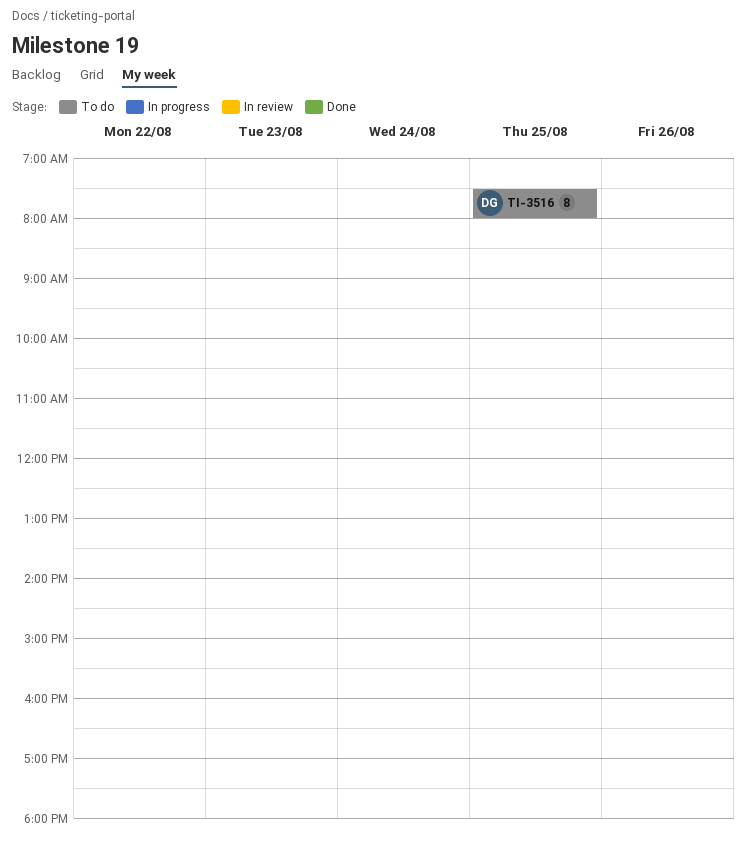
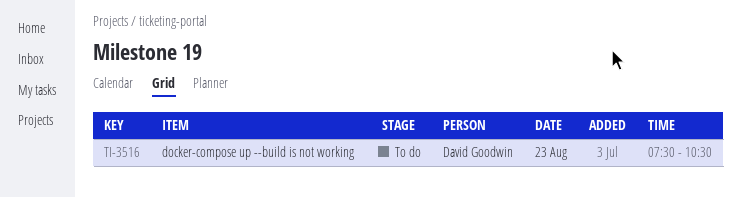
TI-3516, day: Aug 25 -> Aug 23
TI-3516, ends: 08:00 -> 10:30

